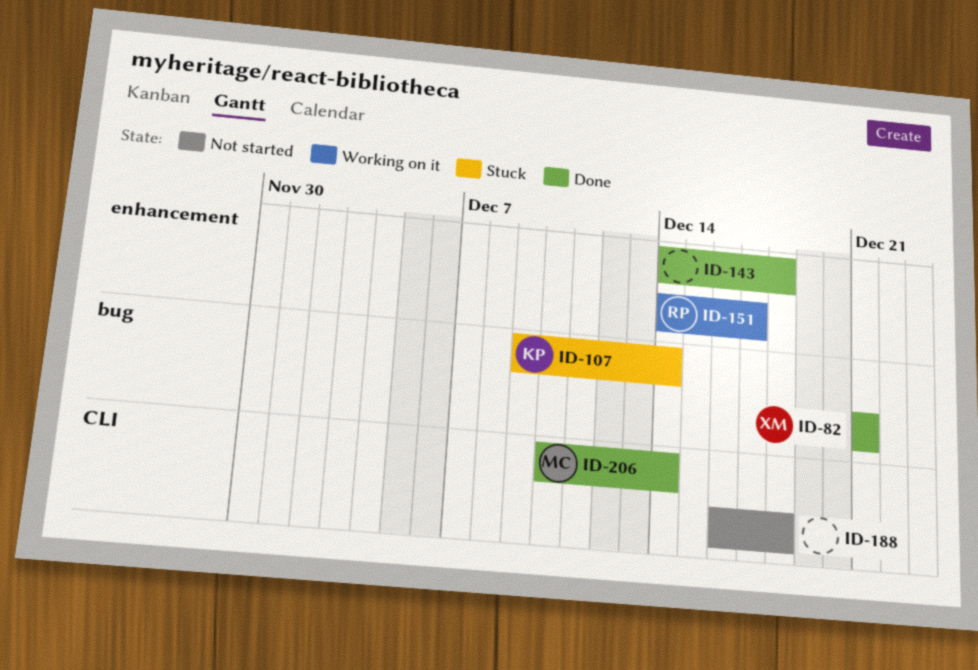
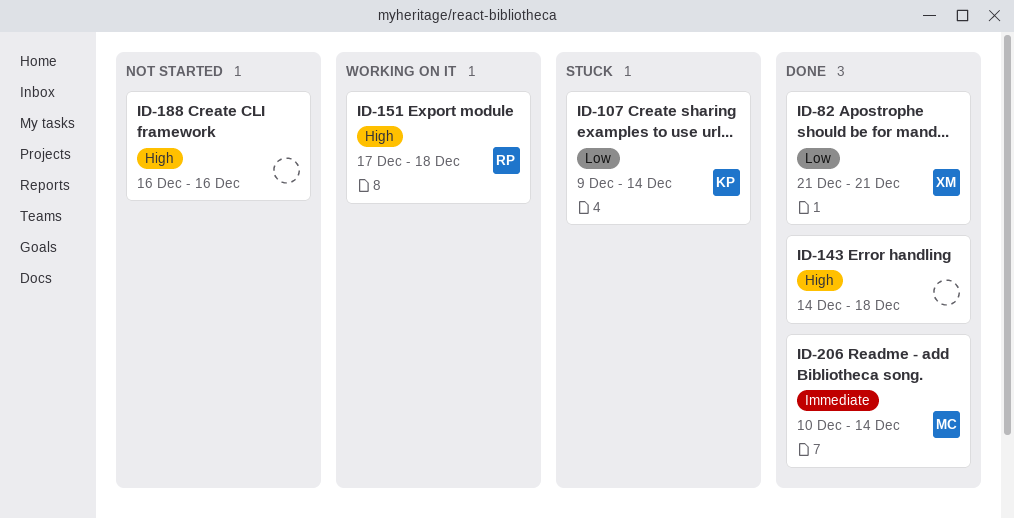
ID-151, start: Dec 14 -> Dec 17
ID-151, due: Dec 17 -> Dec 18
ID-188, due: Dec 18 -> Dec 16

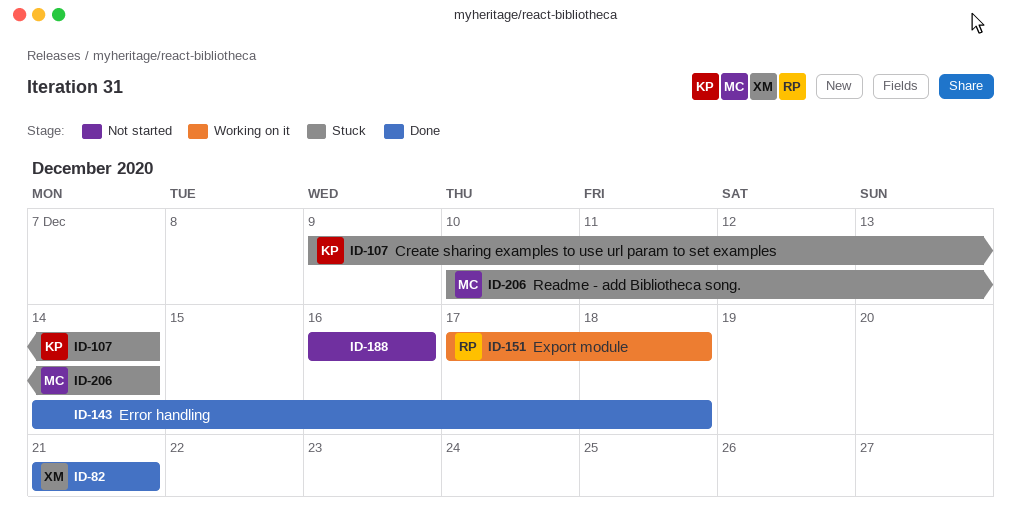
ID-206, status: Done -> Stuck

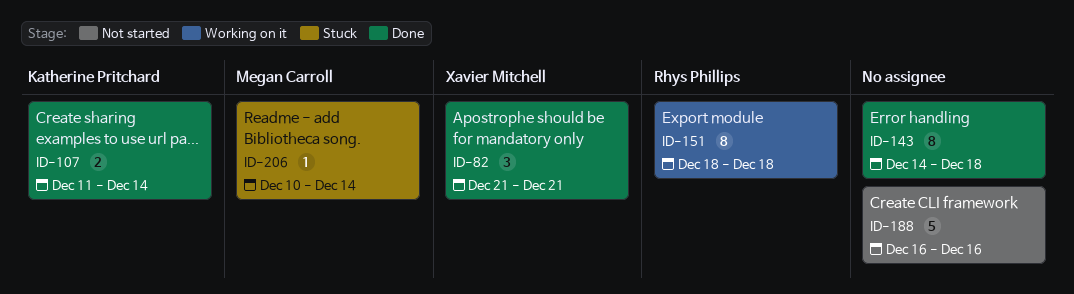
ID-107, status: Stuck -> Done
ID-107, start: Dec 9 -> Dec 11
ID-151, start: Dec 17 -> Dec 18

